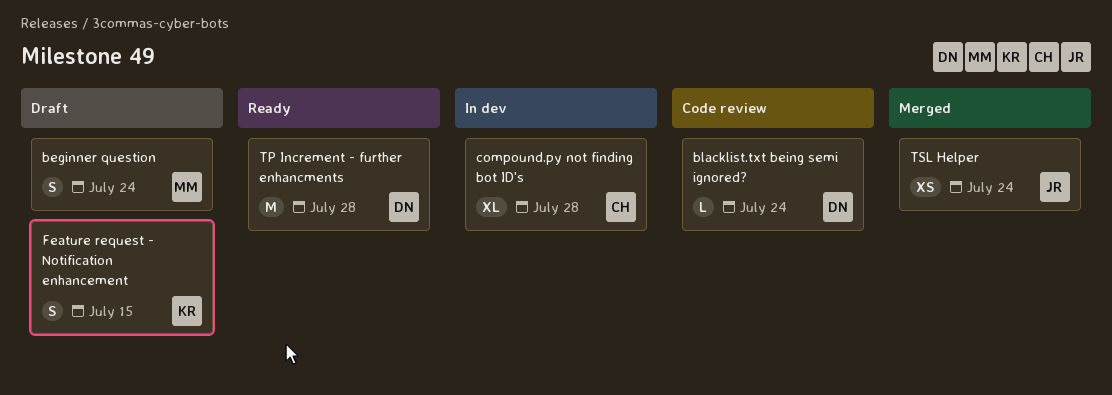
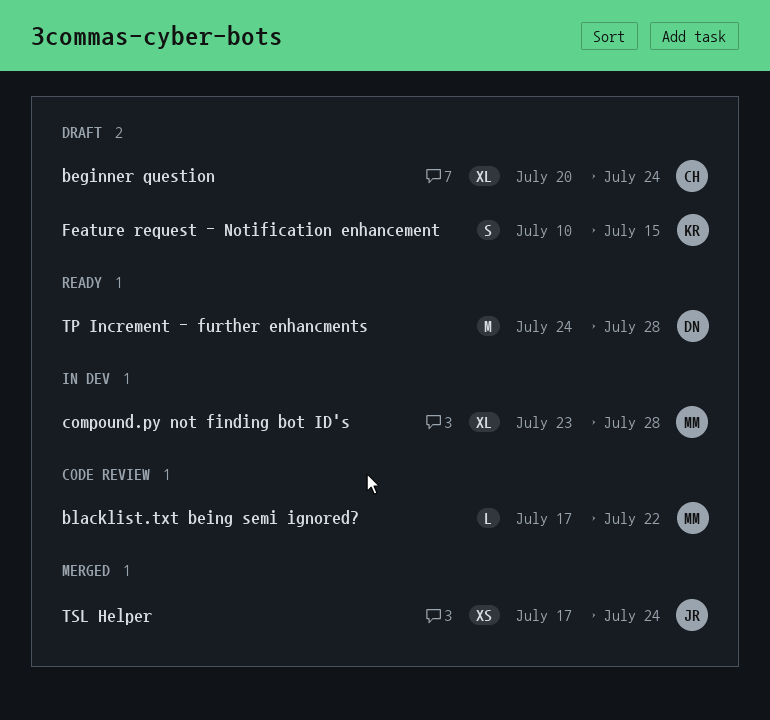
beginner question, owner: MM -> CH
beginner question, estimate: S -> XL
blacklist.txt being semi ignored?, owner: DN -> MM
blacklist.txt being semi ignored?, due: Jul 24 -> Jul 22
compound.py not finding bot ID's, owner: CH -> MM

